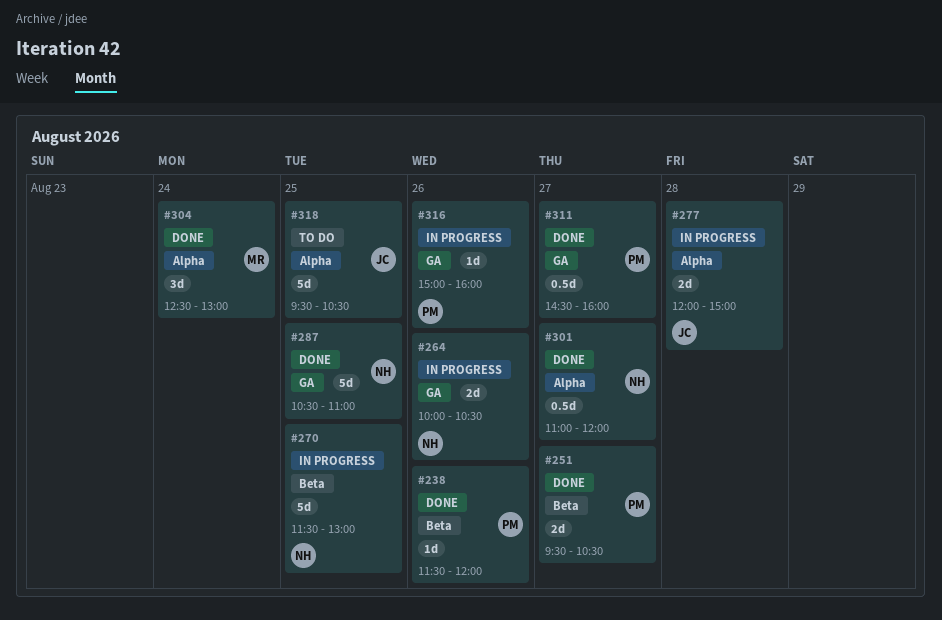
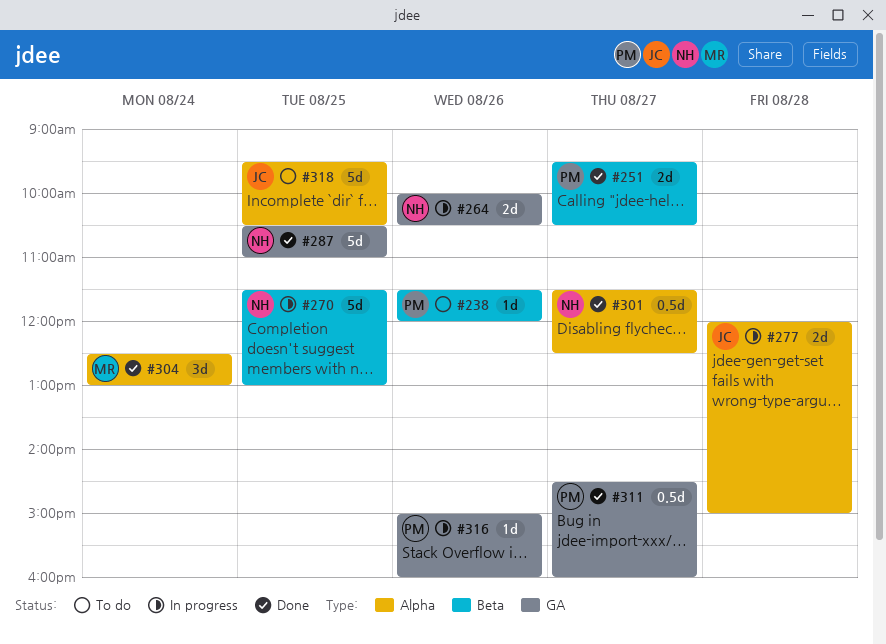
#238, status: Done -> To do
#301, begins: 11:00 -> 11:30
#301, ends: 12:00 -> 12:30

